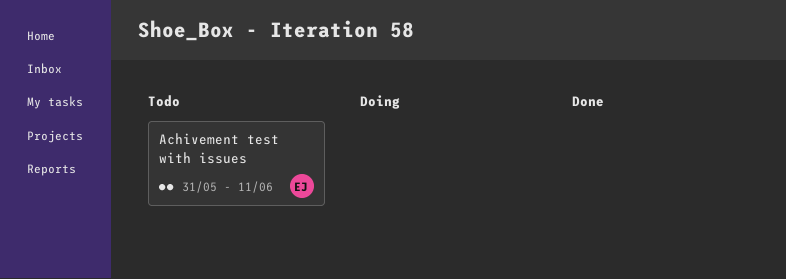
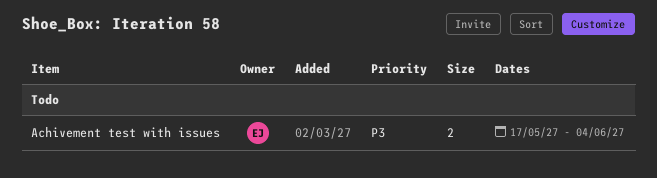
Achivement test with issues, start: May 31 -> May 17
Achivement test with issues, due: Jun 11 -> Jun 4

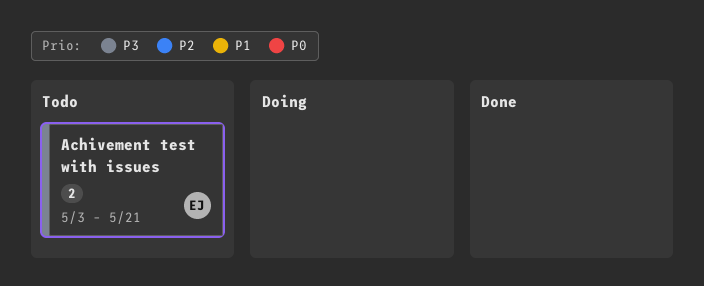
Achivement test with issues, start: May 17 -> May 3
Achivement test with issues, due: Jun 4 -> May 21

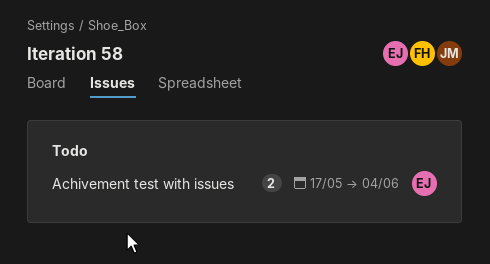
Achivement test with issues, start: May 3 -> May 17
Achivement test with issues, due: May 21 -> Jun 4

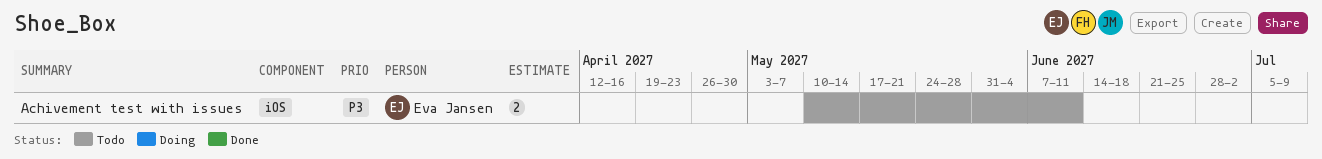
Achivement test with issues, start: May 17 -> May 10
Achivement test with issues, due: Jun 4 -> Jun 11

